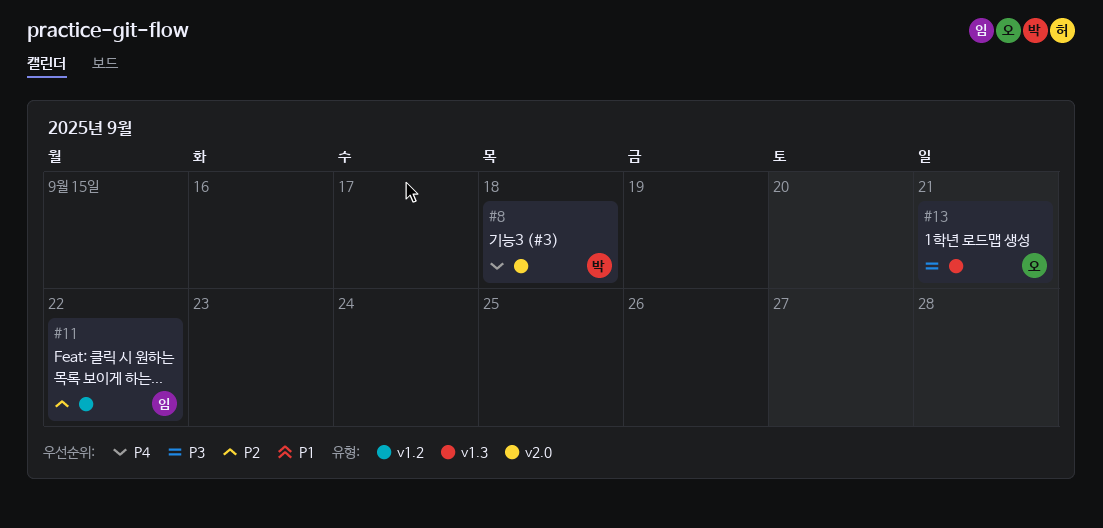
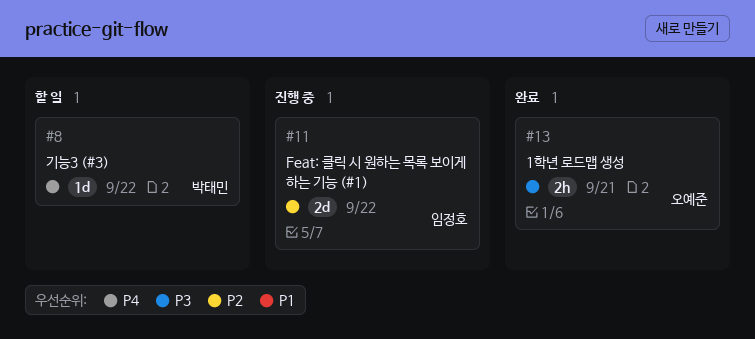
#8, due: Sep 18 -> Sep 22

